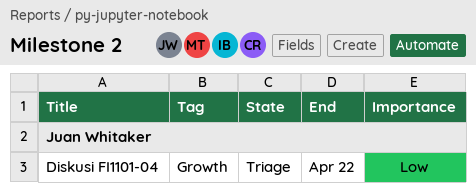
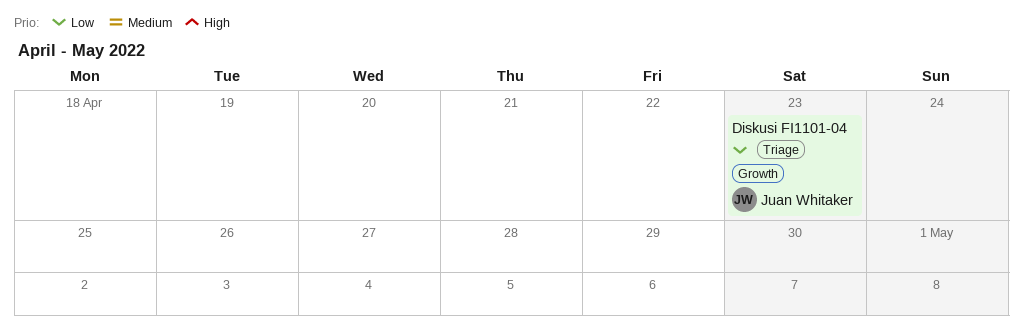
Diskusi FI1101-04, due: Apr 22 -> Apr 23

